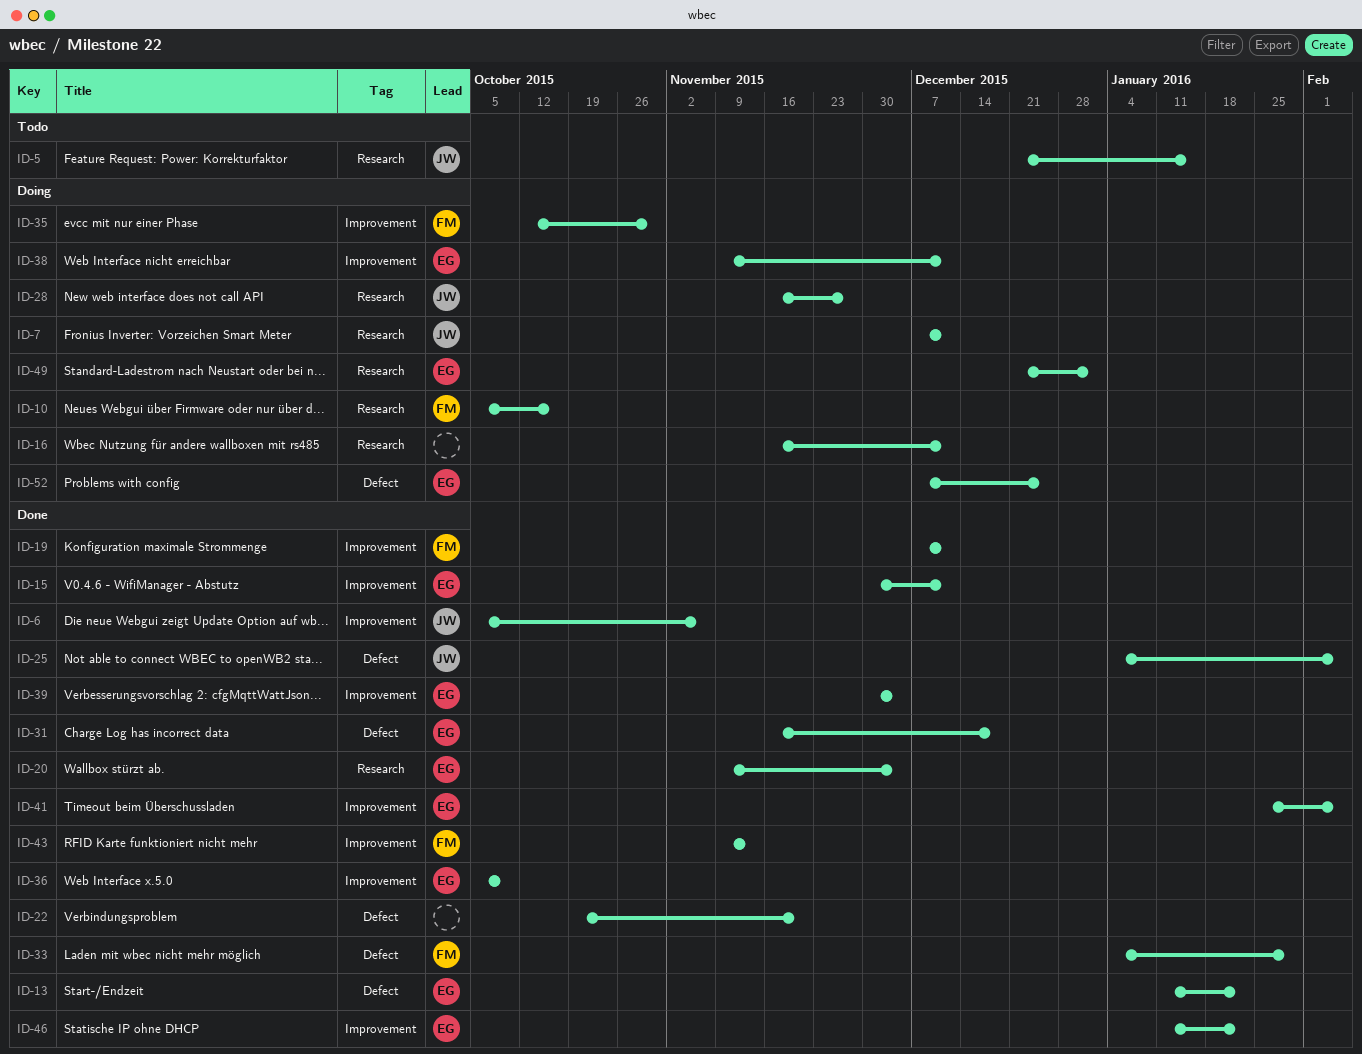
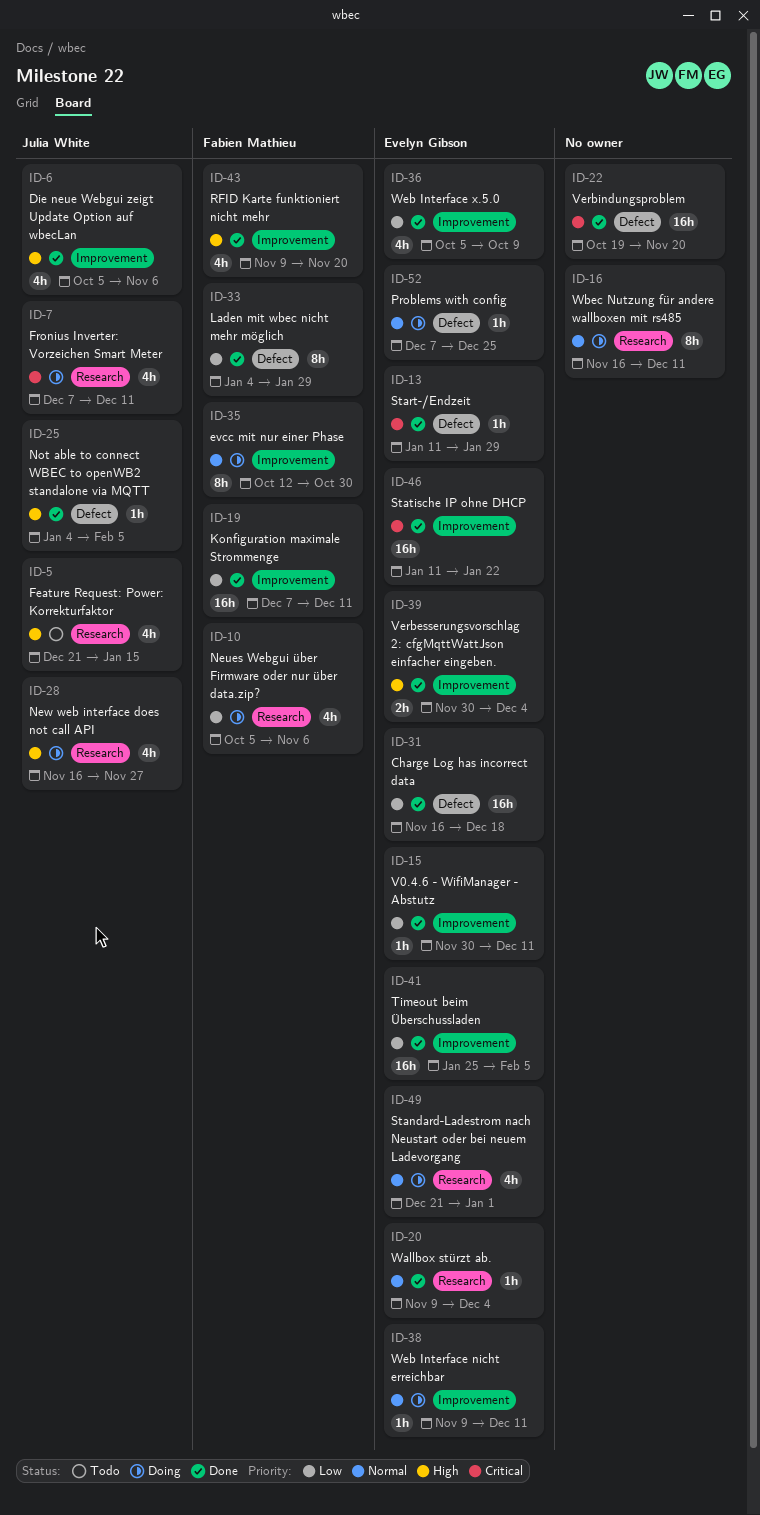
ID-10, due: Oct 16 -> Nov 6
ID-13, due: Jan 22 -> Jan 29
ID-43, due: Nov 13 -> Nov 20

